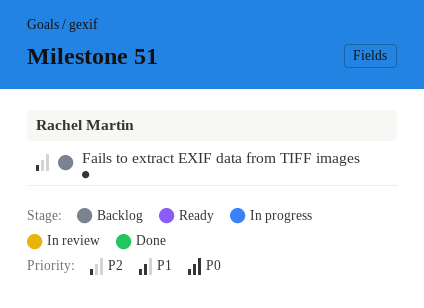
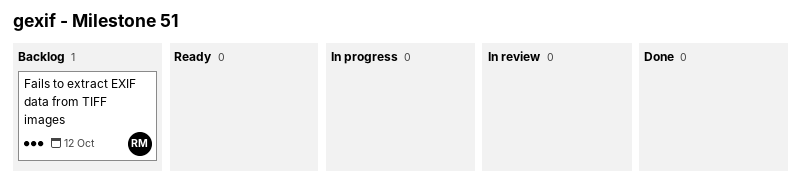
Fails to extract EXIF data from TIFF images, estimate: 1 -> 3

